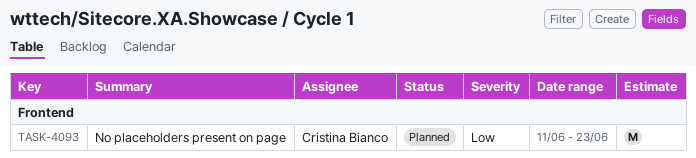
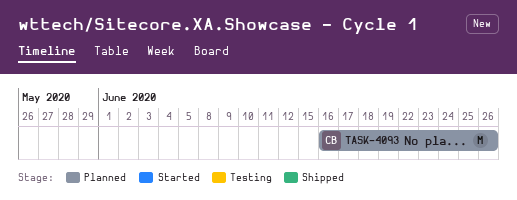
TASK-4093, start: Jun 11 -> Jun 16
TASK-4093, due: Jun 23 -> Jun 26

